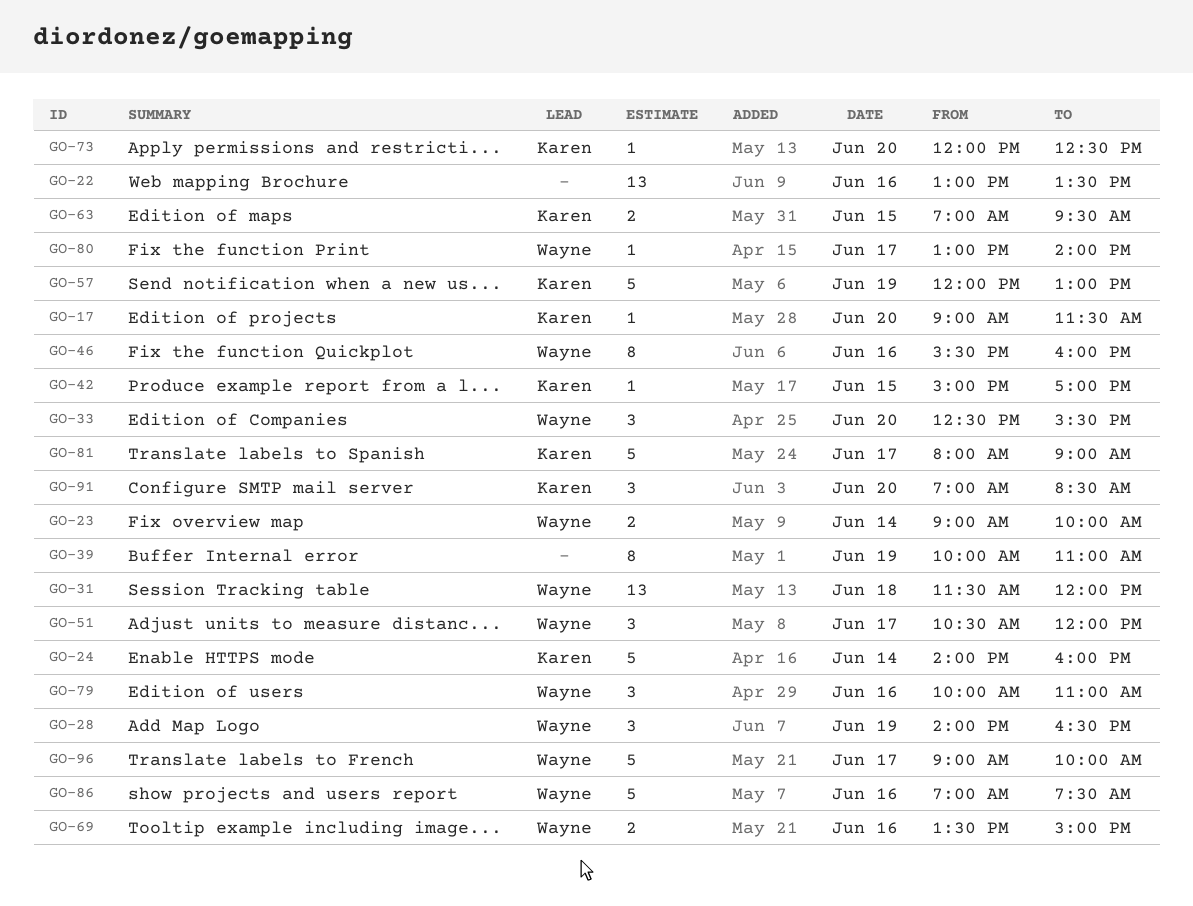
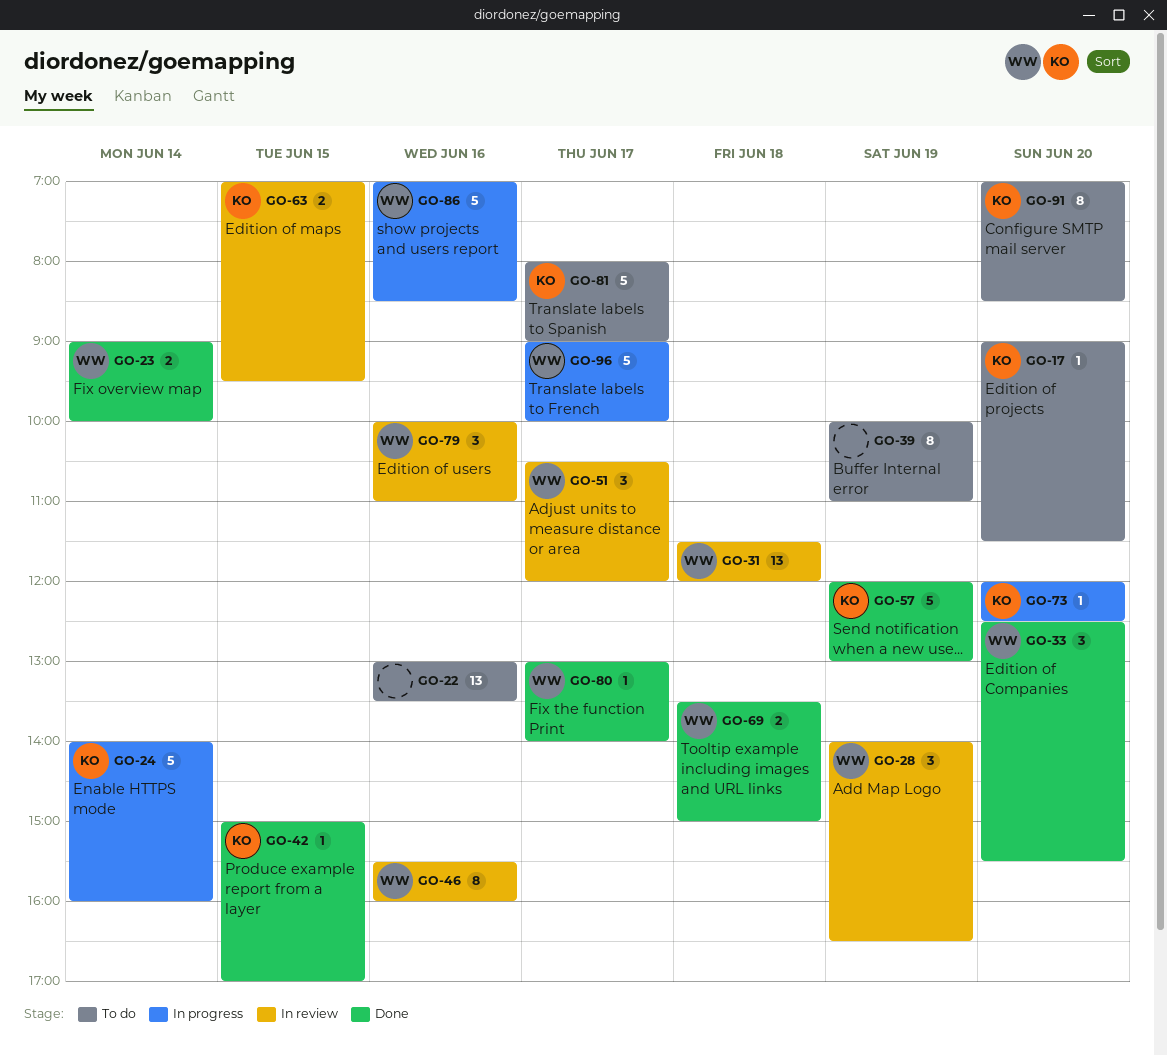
GO-69, day: Jun 16 -> Jun 18
GO-86, ends: 07:30 -> 08:30
GO-91, estimate: 3 -> 8

